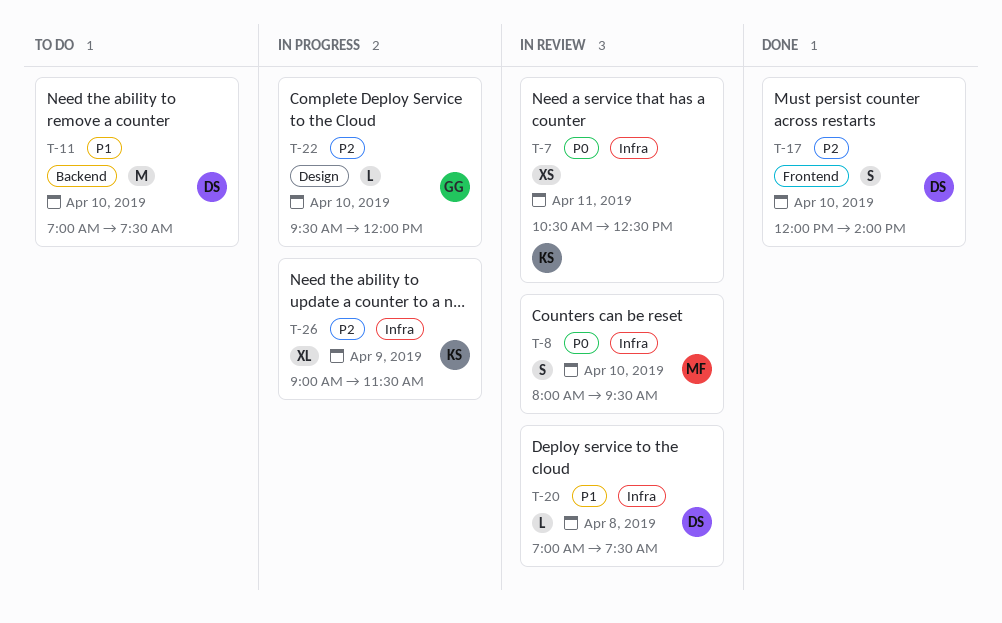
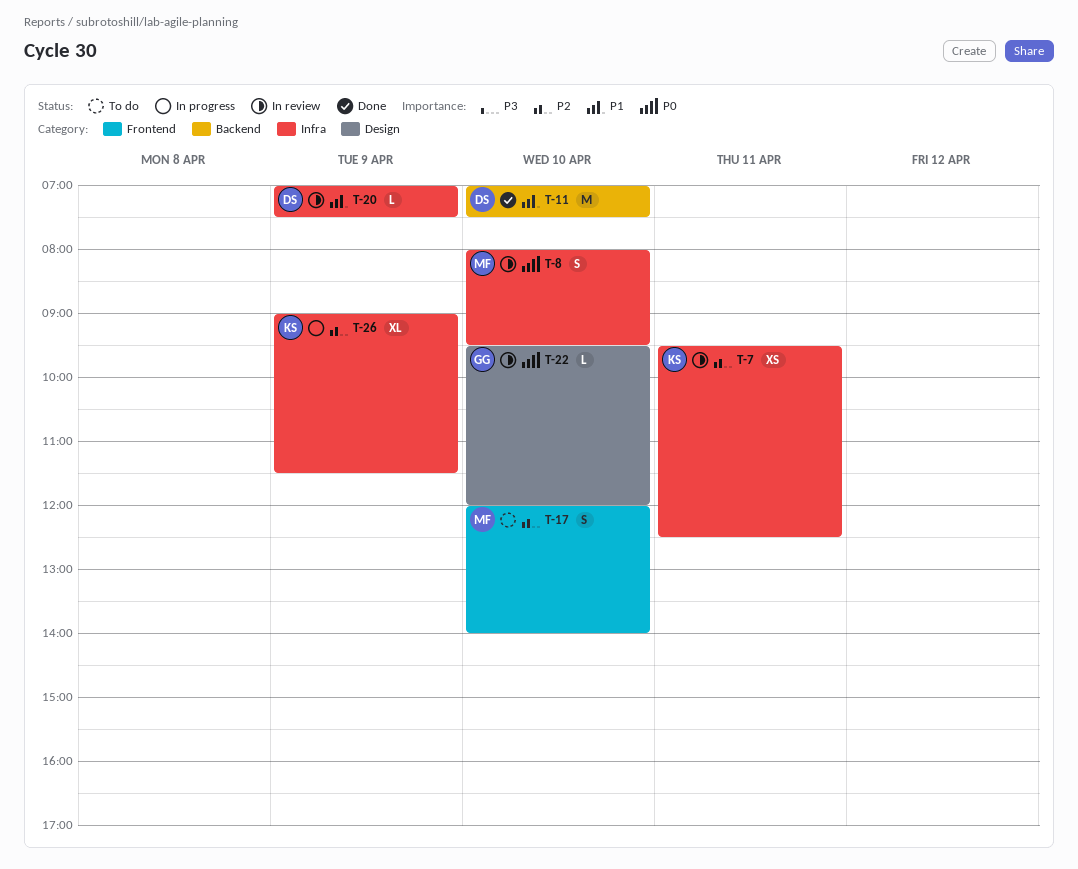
T-7, priority: P0 -> P2
T-7, begins: 10:30 -> 09:30
T-11, status: To do -> Done
T-17, status: Done -> To do
T-17, owner: DS -> MF
T-20, day: Apr 8 -> Apr 9
T-22, status: In progress -> In review
T-22, priority: P2 -> P0

